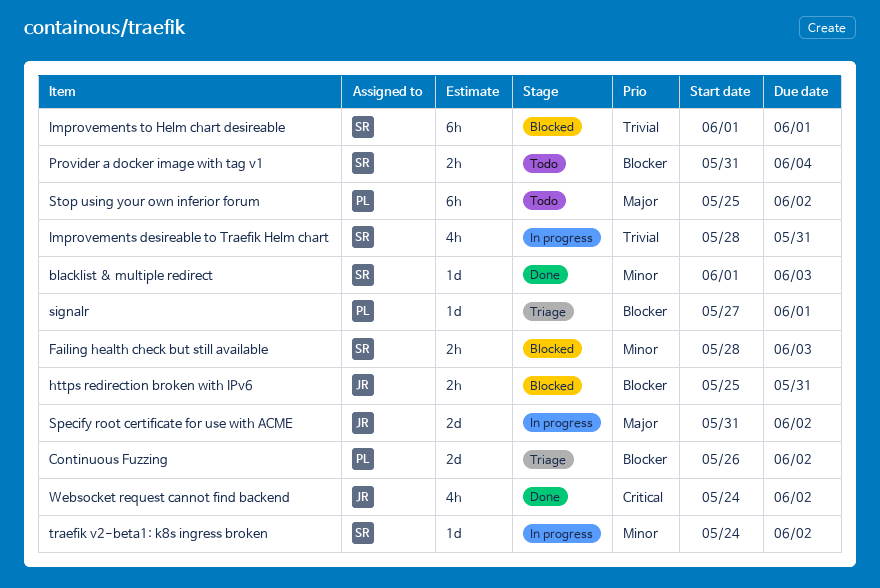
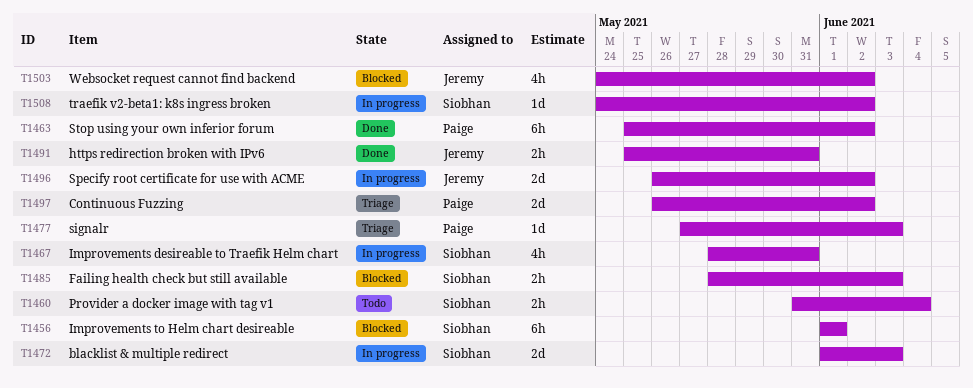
blacklist & multiple redirect, status: Done -> In progress
blacklist & multiple redirect, estimate: 1d -> 2d
https redirection broken with IPv6, status: Blocked -> Done
signalr, due: Jun 1 -> Jun 3
Specify root certificate for use with ACME, start: May 31 -> May 26
Stop using your own inferior forum, status: Todo -> Done
Websocket request cannot find backend, status: Done -> Blocked

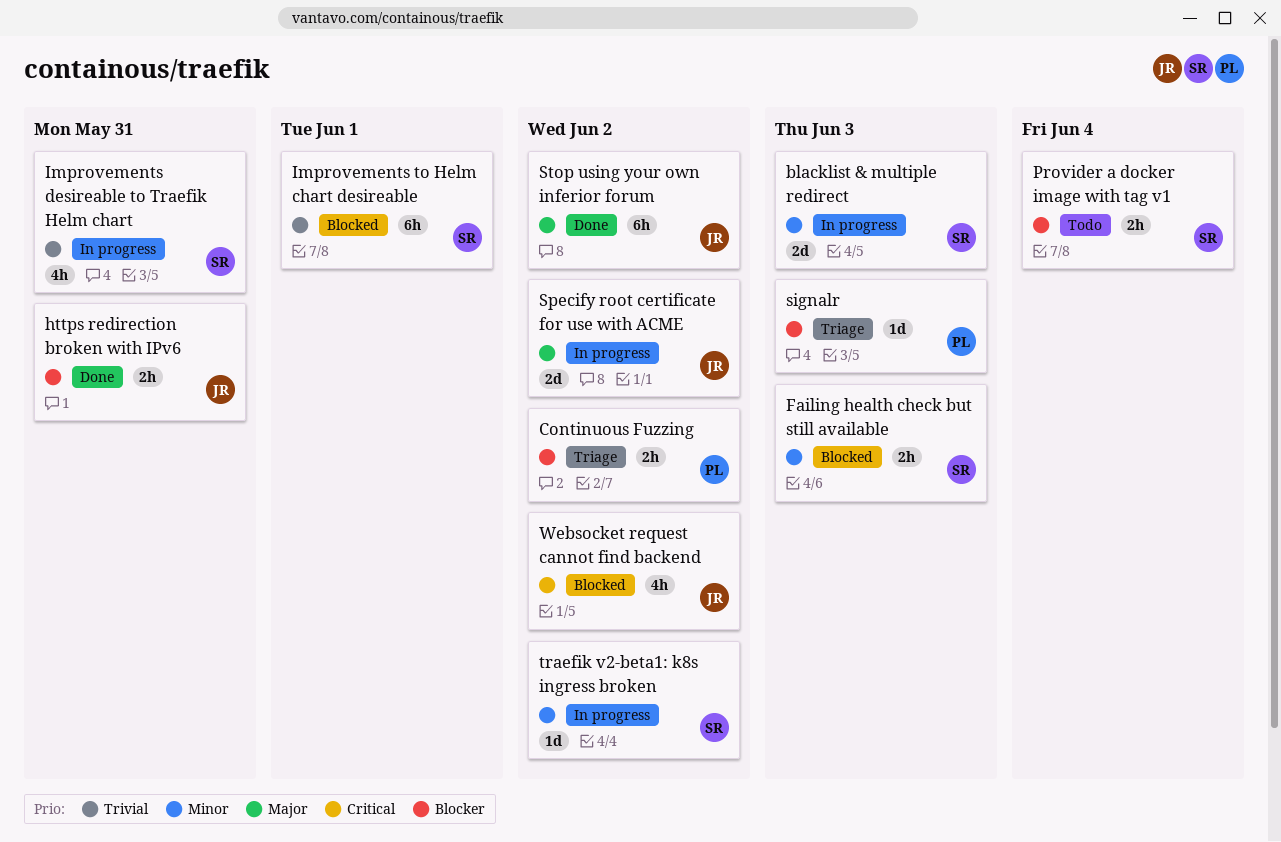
Continuous Fuzzing, estimate: 2d -> 2h
Stop using your own inferior forum, owner: Paige -> Jeremy

